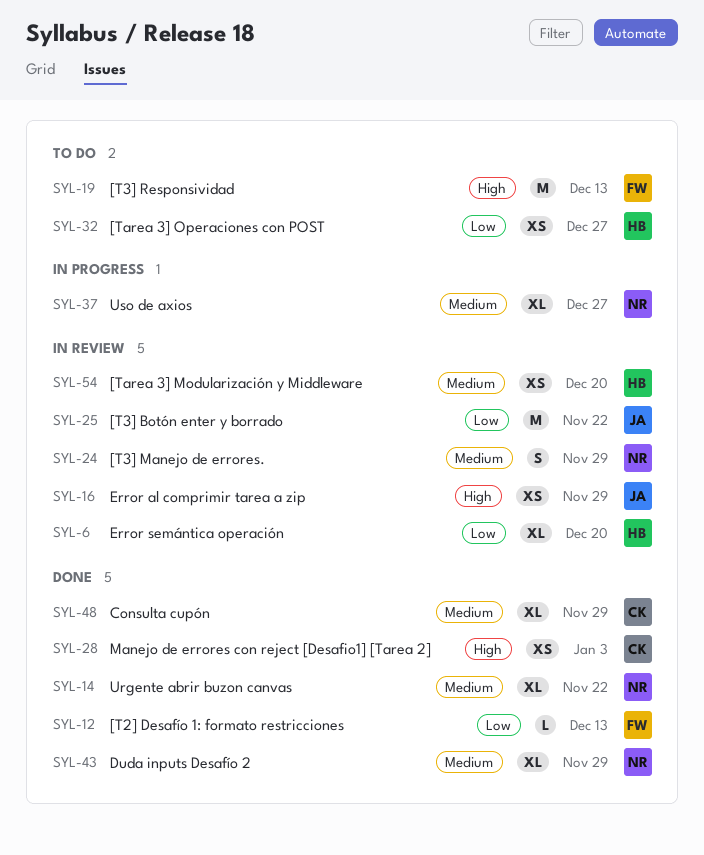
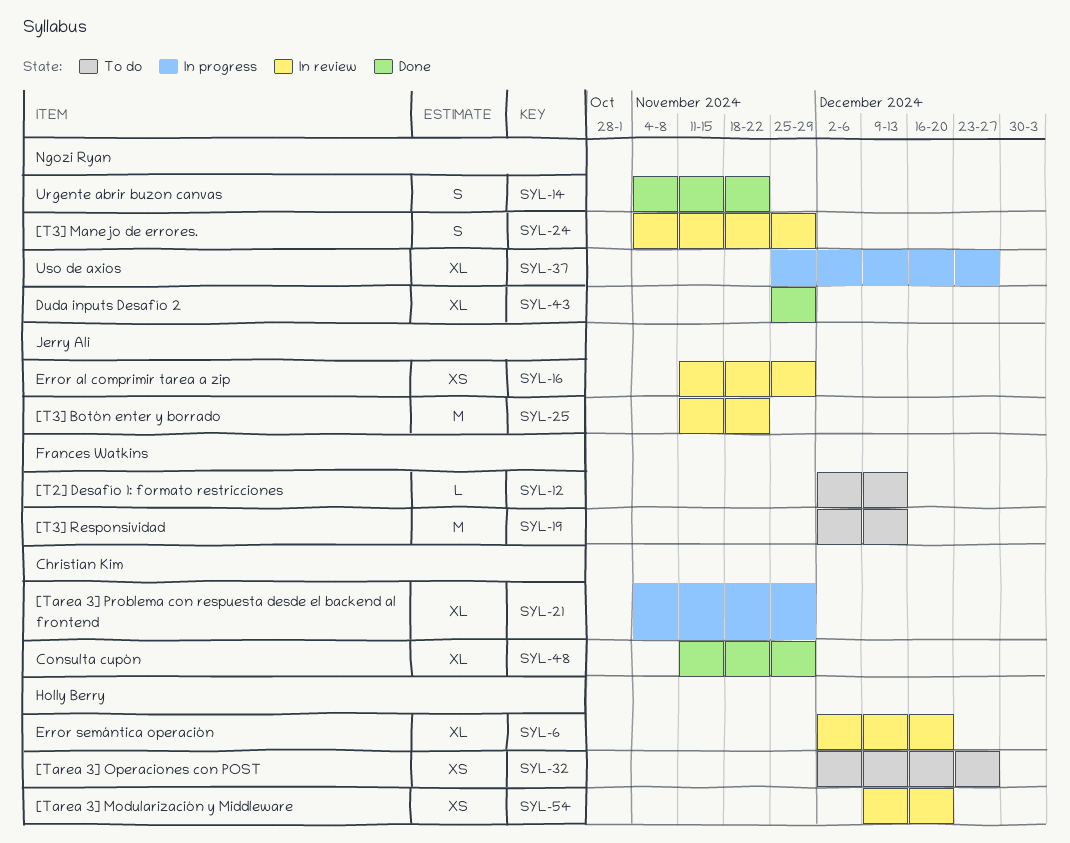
SYL-12, status: Done -> To do
SYL-14, estimate: XL -> S
SYL-21: none -> present
SYL-28: present -> none

